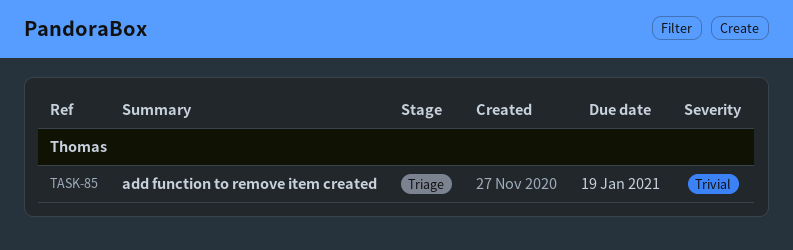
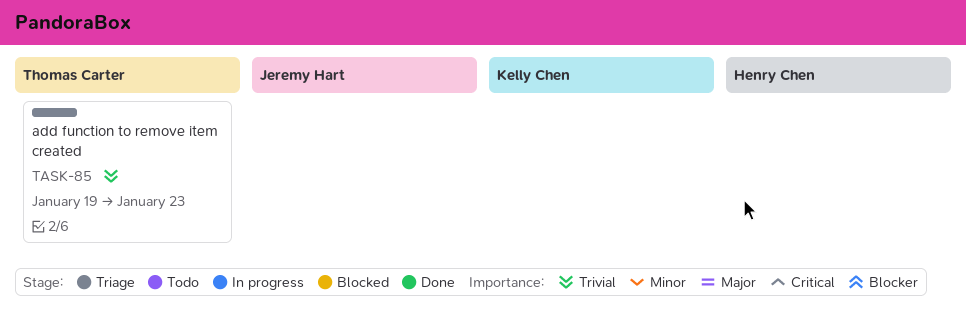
TASK-85, due: Jan 19 -> Jan 23

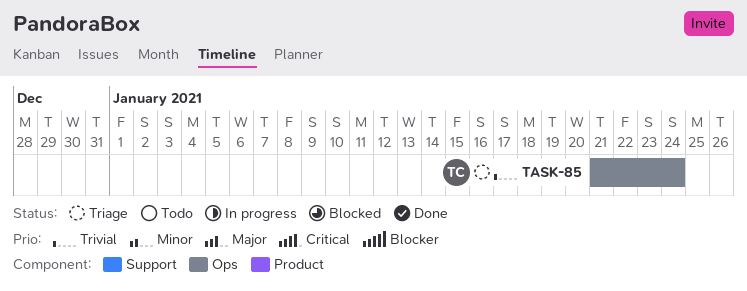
TASK-85, start: Jan 19 -> Jan 21
TASK-85, due: Jan 23 -> Jan 24

